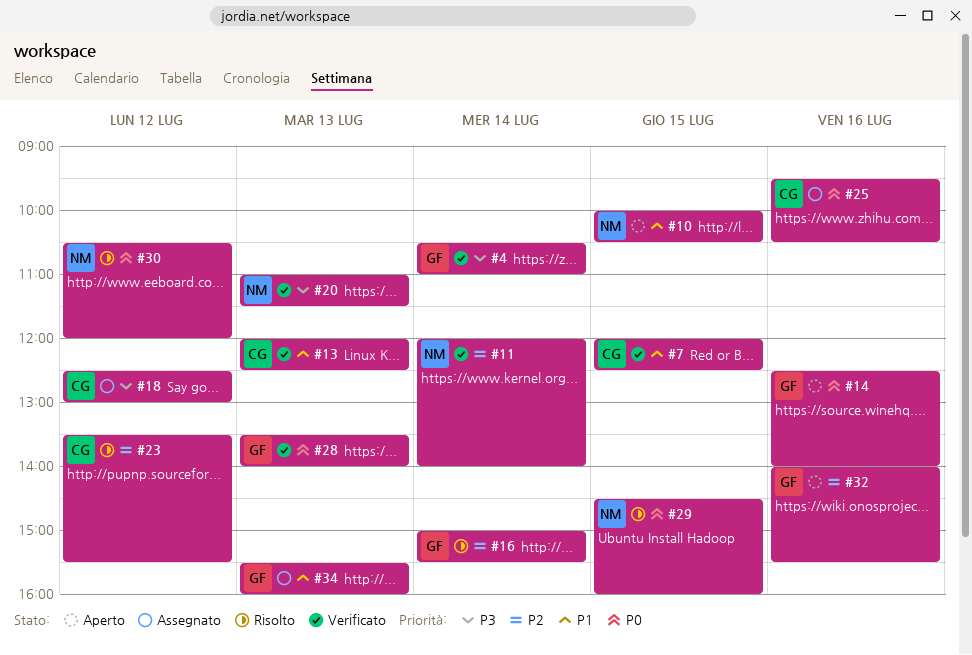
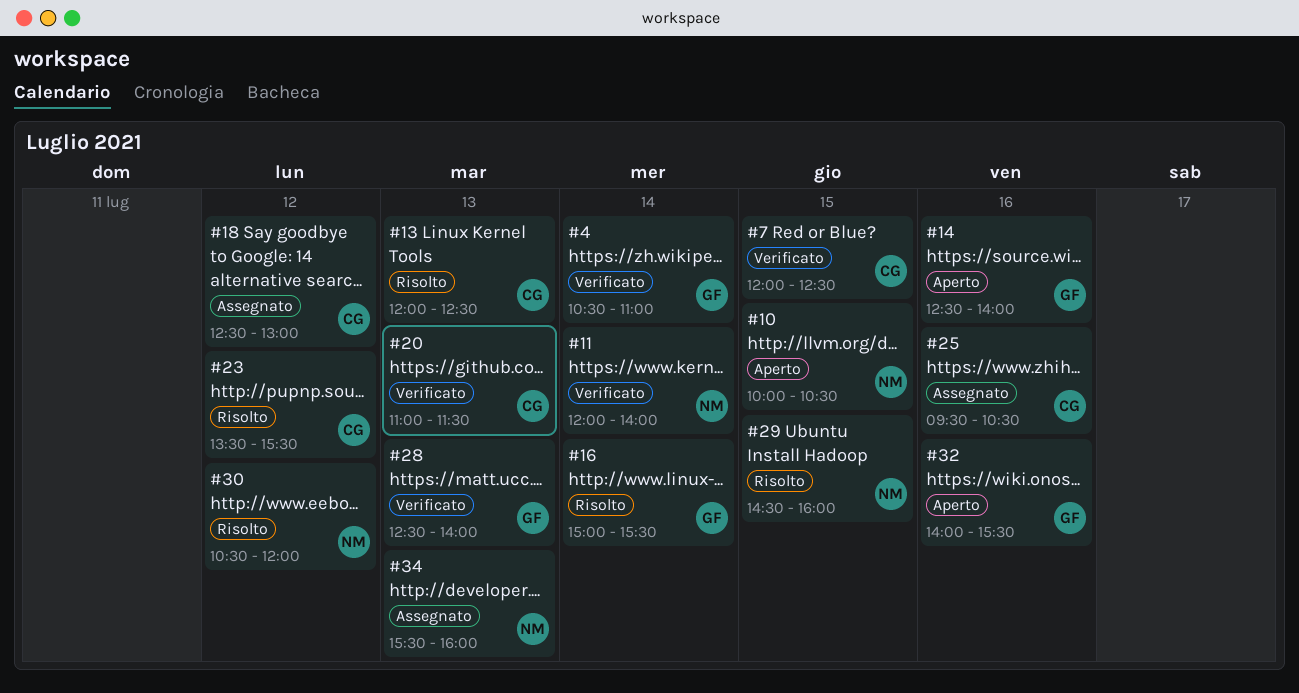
#13, status: Verificato -> Risolto
#20, owner: NM -> CG
#28, begins: 13:30 -> 12:30
#34, owner: GF -> NM

